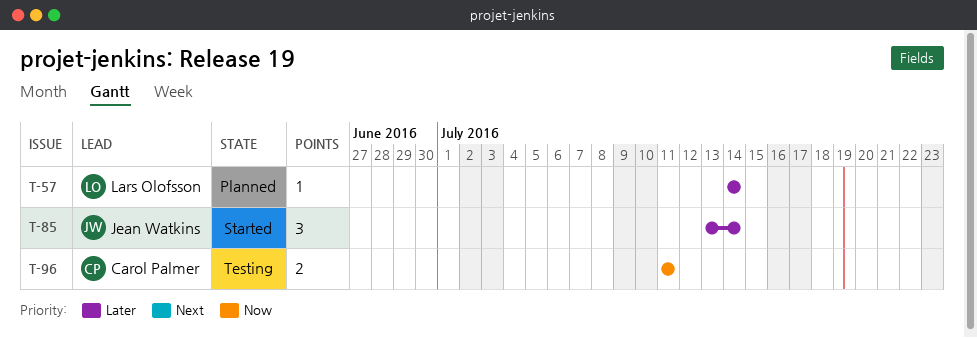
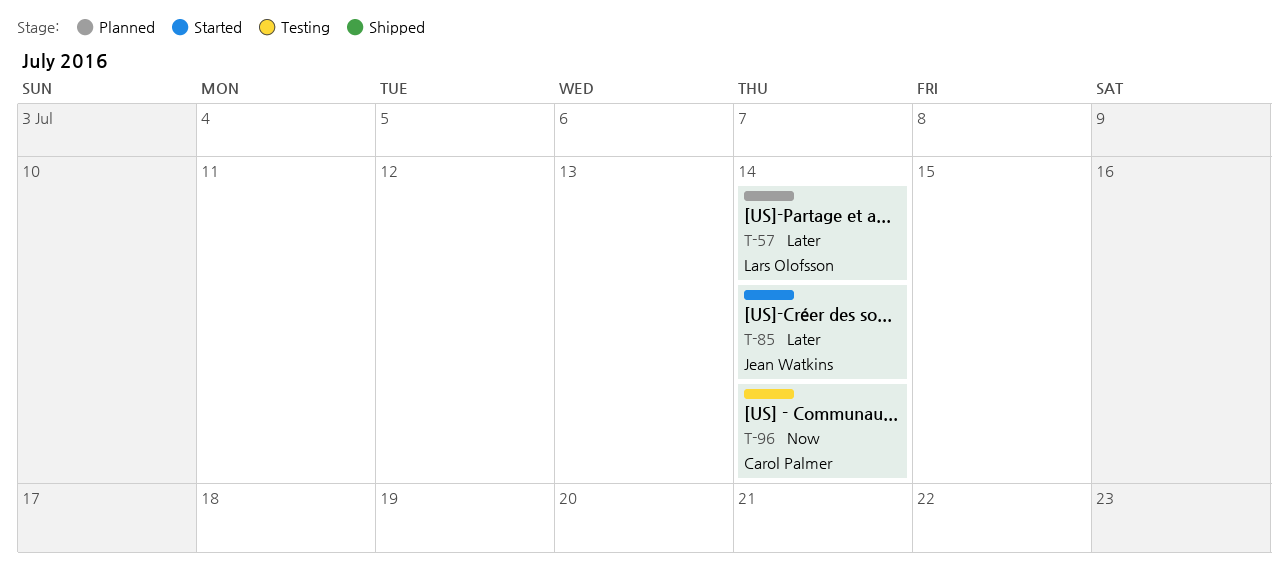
T-96, due: Jul 11 -> Jul 14

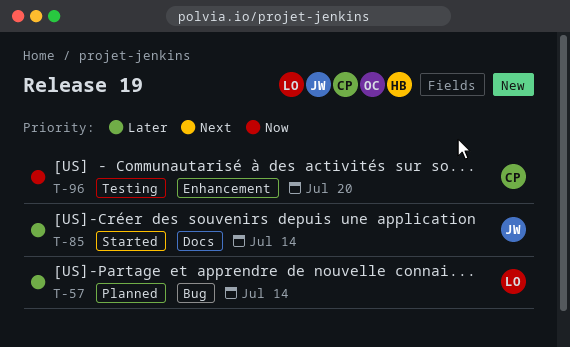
T-96, due: Jul 14 -> Jul 20

